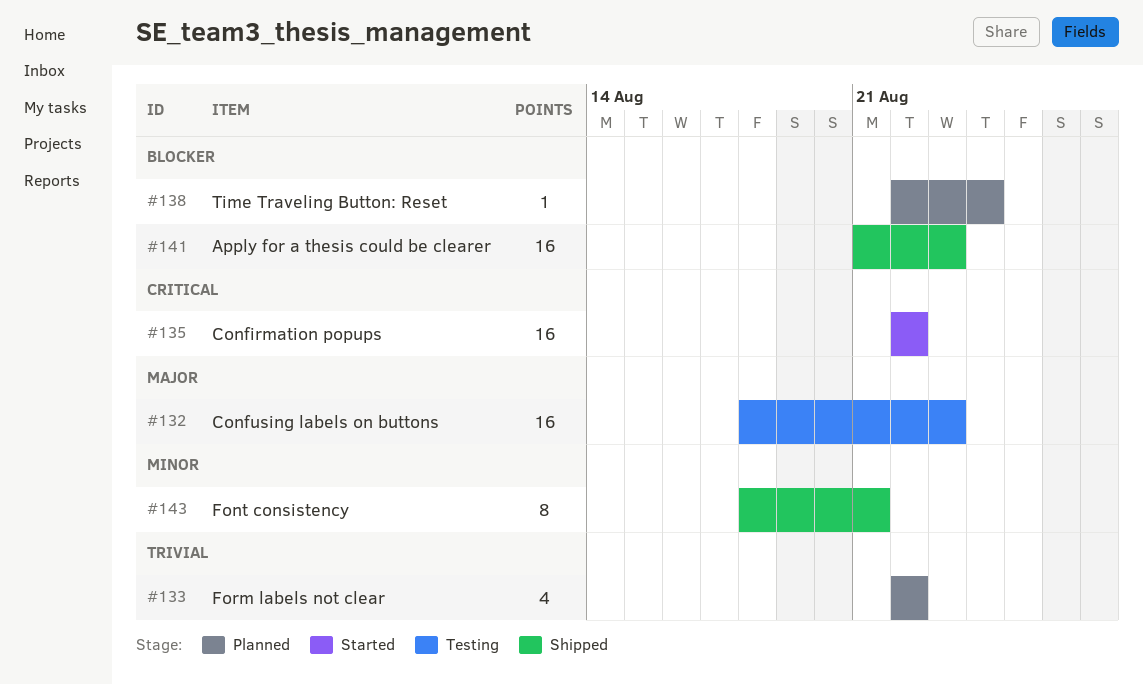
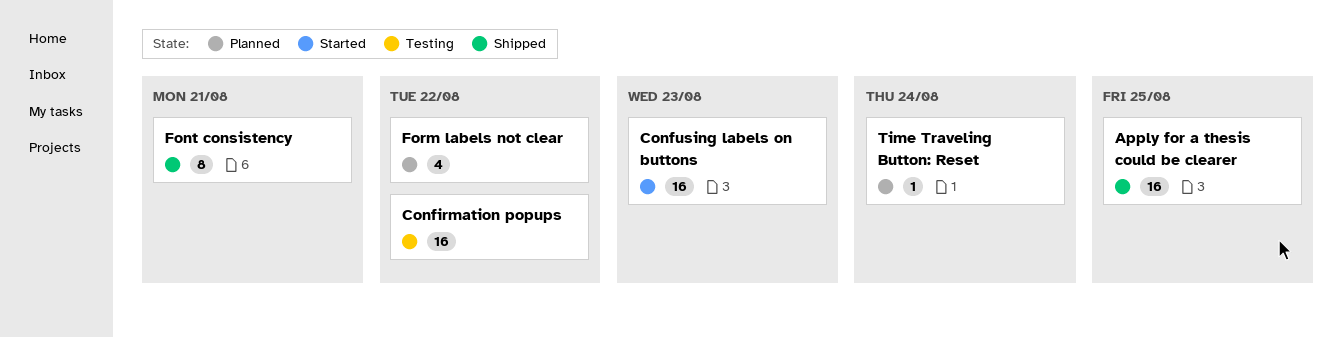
Apply for a thesis could be clearer, due: Aug 23 -> Aug 25
Confirmation popups, status: Started -> Testing
Confusing labels on buttons, status: Testing -> Started

